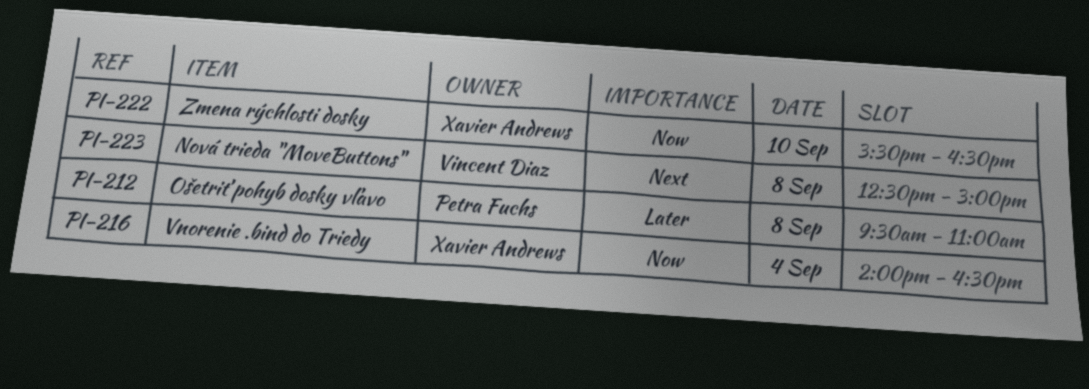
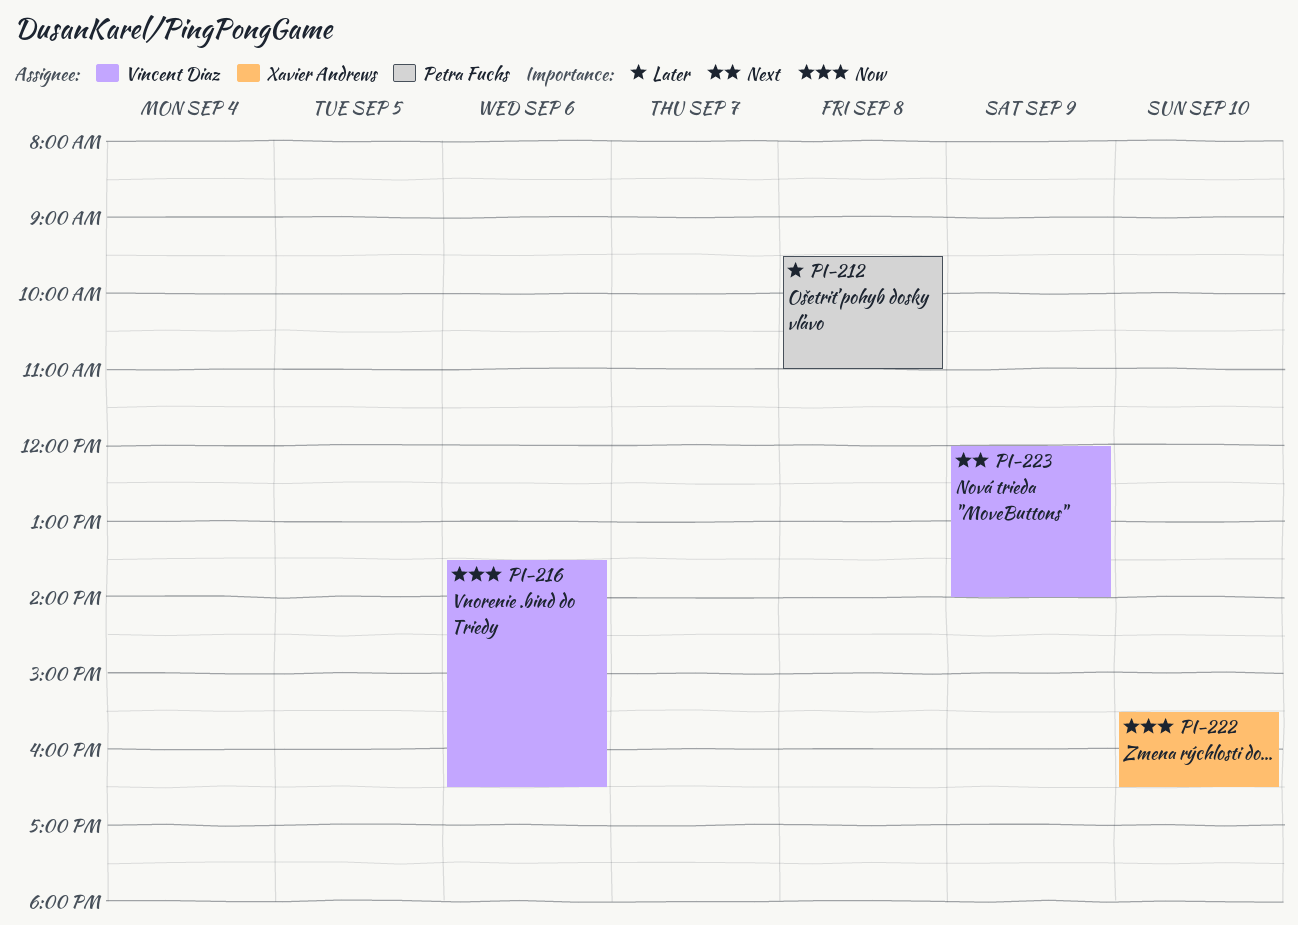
PI-216, owner: Xavier Andrews -> Vincent Diaz
PI-216, day: Sep 4 -> Sep 6
PI-216, begins: 14:00 -> 13:30
PI-223, day: Sep 8 -> Sep 9
PI-223, begins: 12:30 -> 12:00
PI-223, ends: 15:00 -> 14:00

